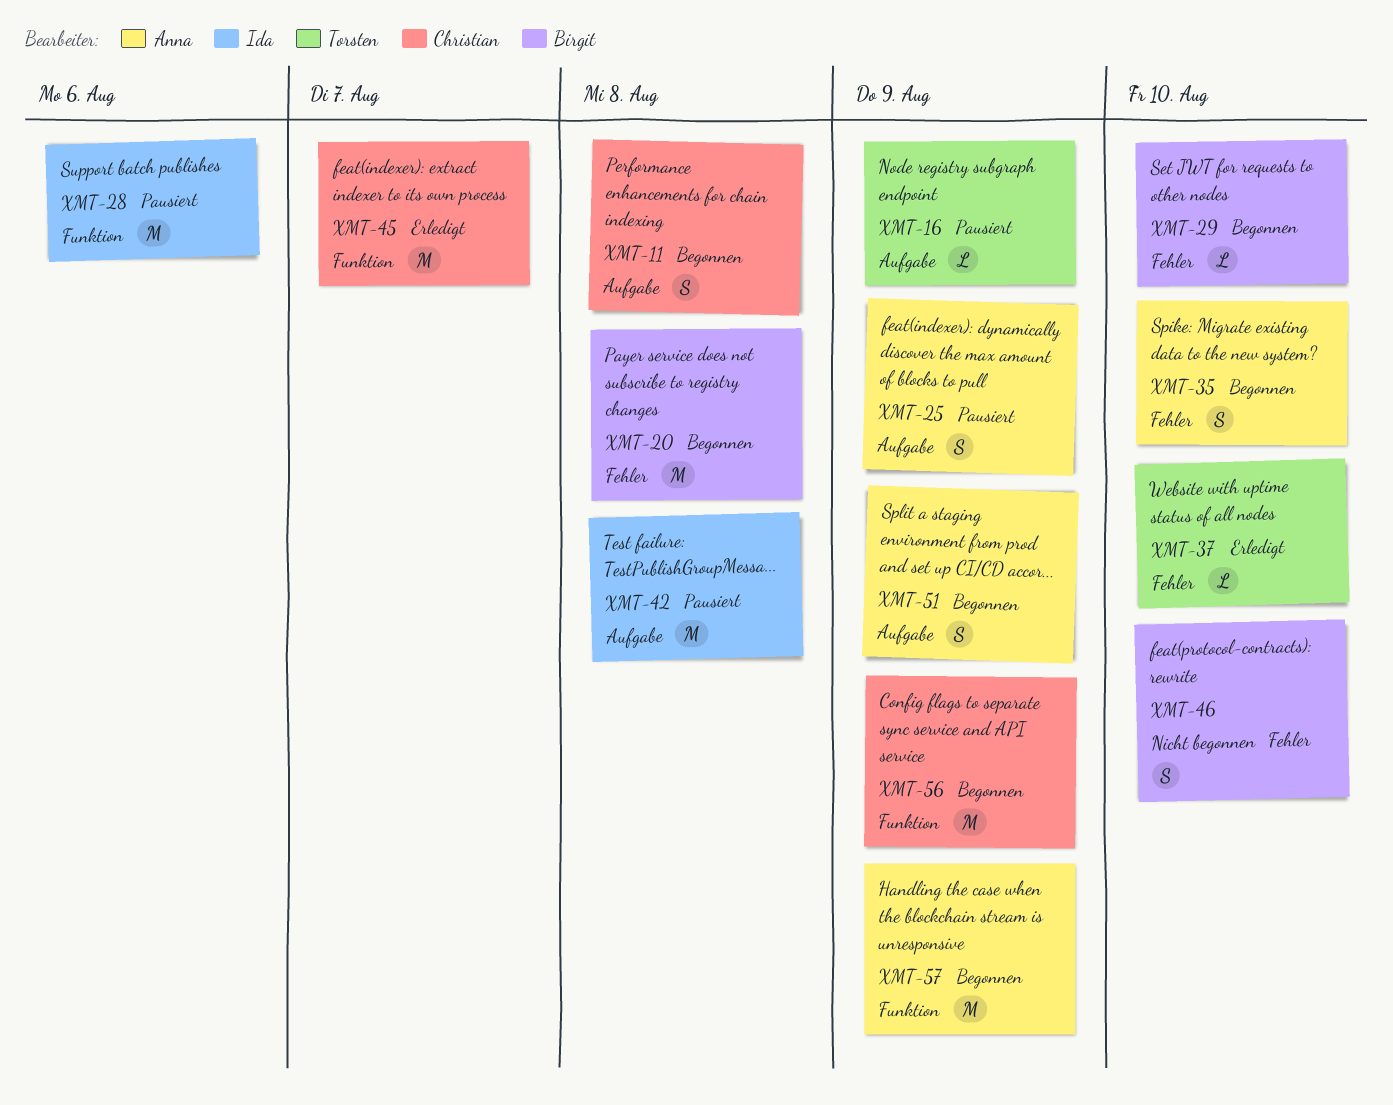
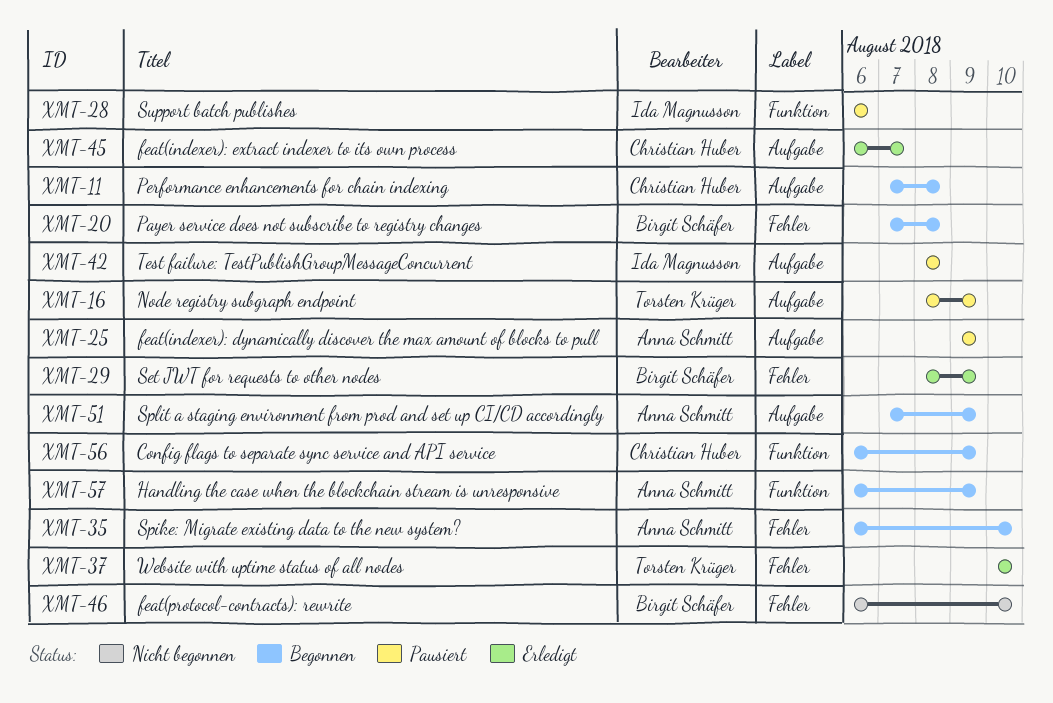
XMT-29, status: Begonnen -> Erledigt
XMT-29, due: Aug 10 -> Aug 9
XMT-45, label: Funktion -> Aufgabe

